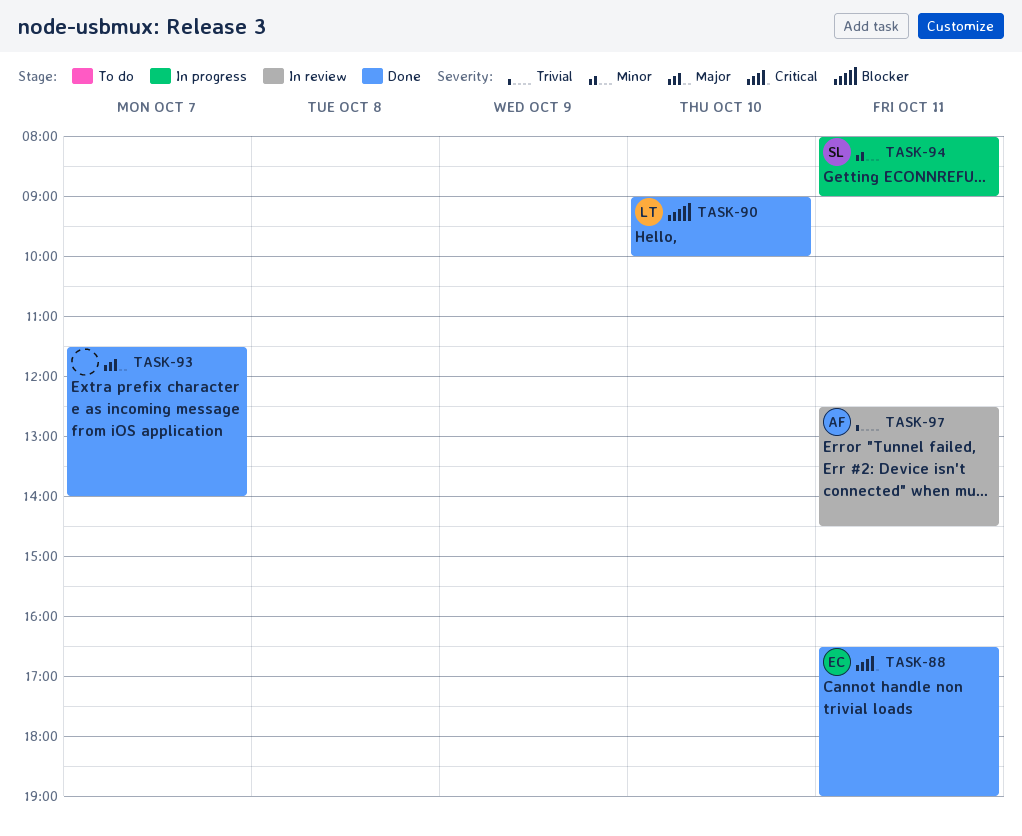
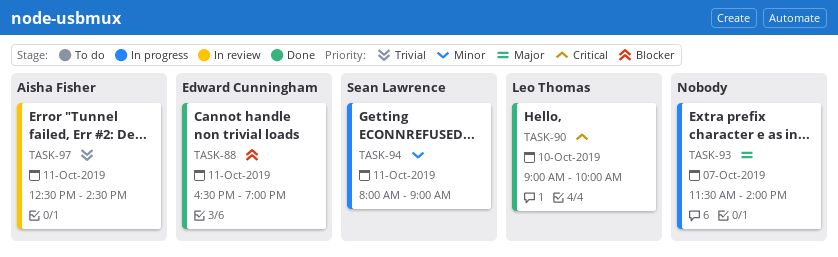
TASK-88, priority: Critical -> Blocker
TASK-90, priority: Blocker -> Critical
TASK-93, status: Done -> In progress

